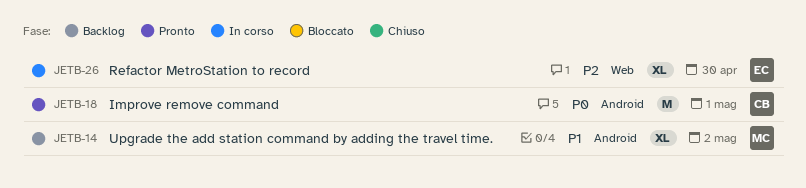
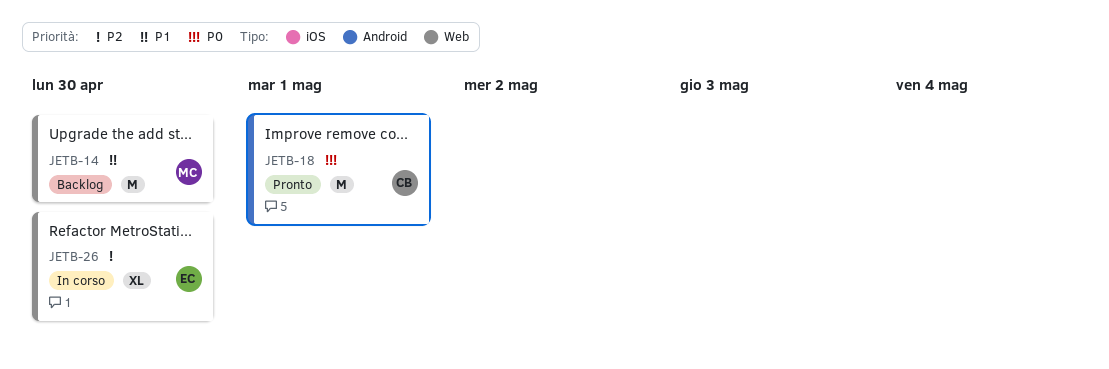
JETB-14, label: Android -> Web
JETB-14, estimate: XL -> M
JETB-14, due: May 2 -> Apr 30

